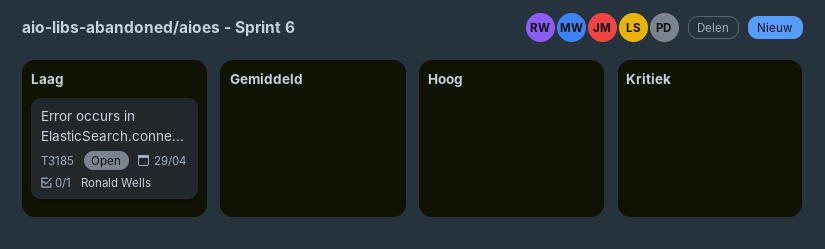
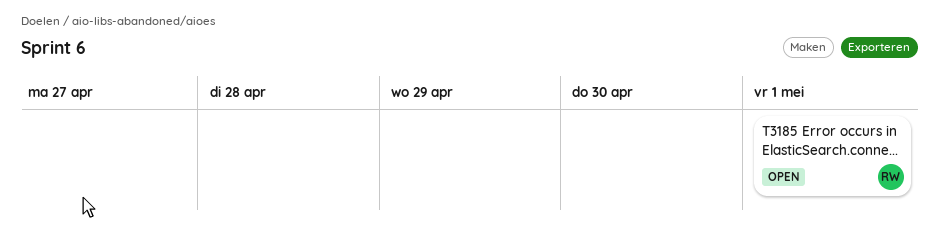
T3185, due: Apr 29 -> May 1

